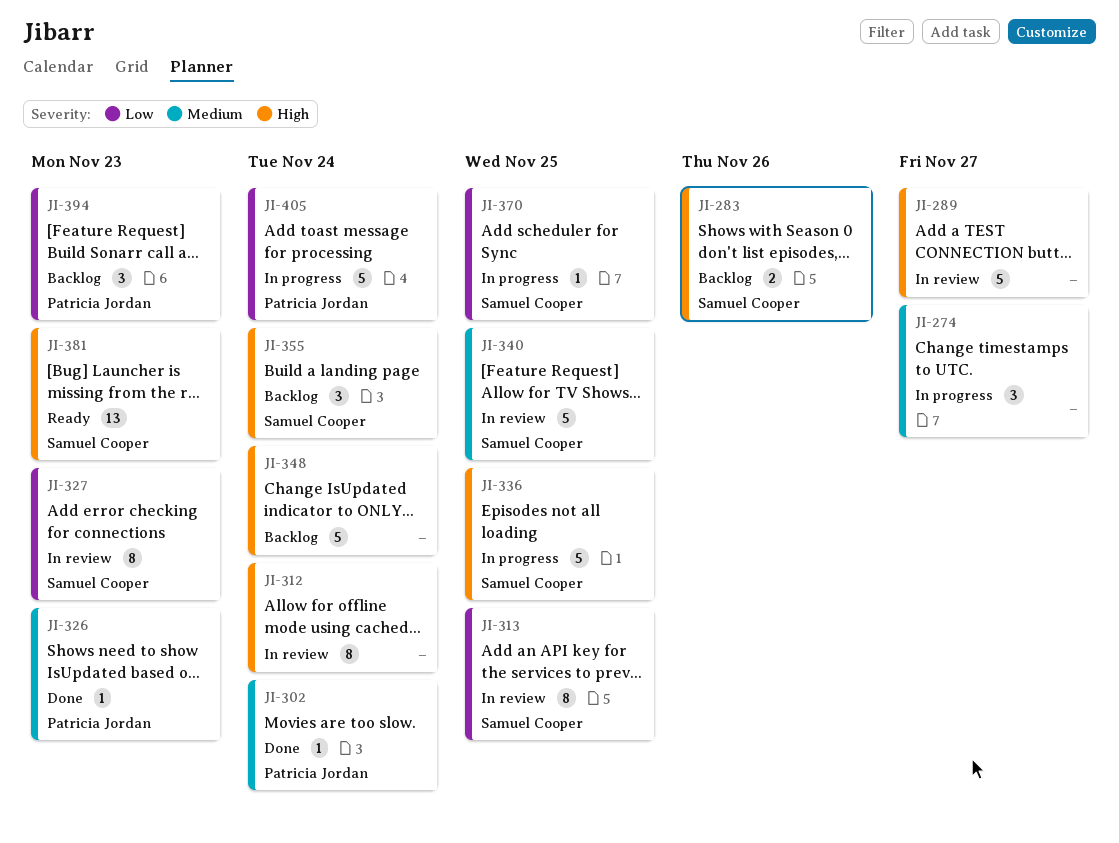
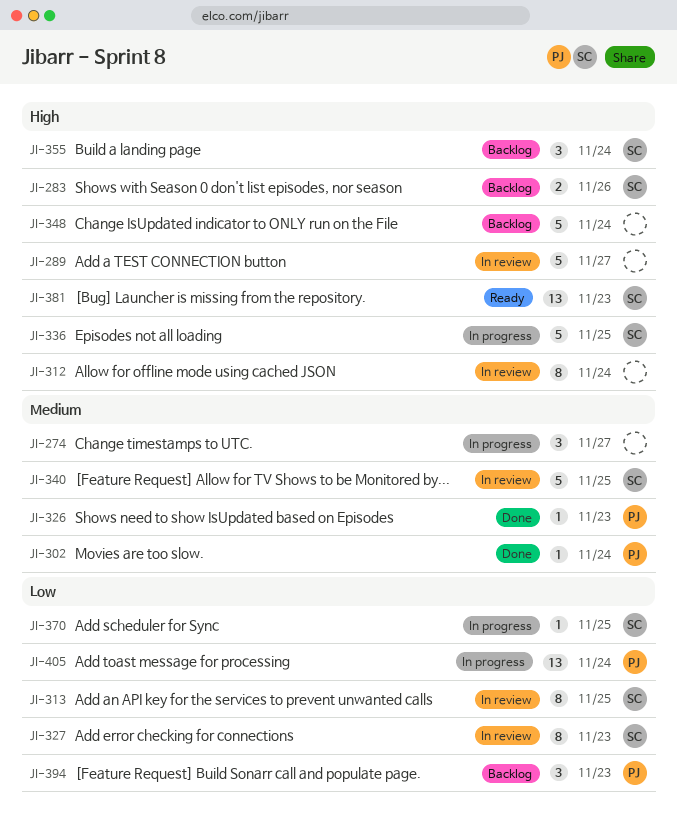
JI-405, estimate: 5 -> 13

